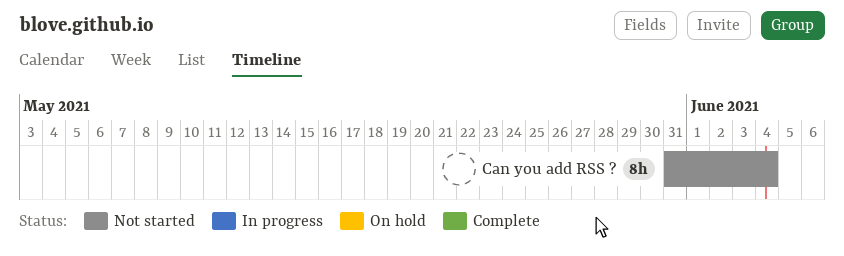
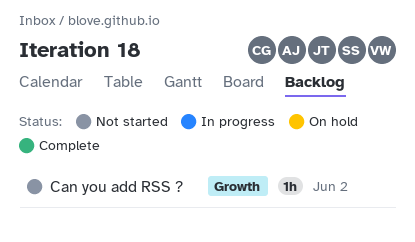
Can you add RSS ?, estimate: 8h -> 1h
Can you add RSS ?, due: Jun 4 -> Jun 2

